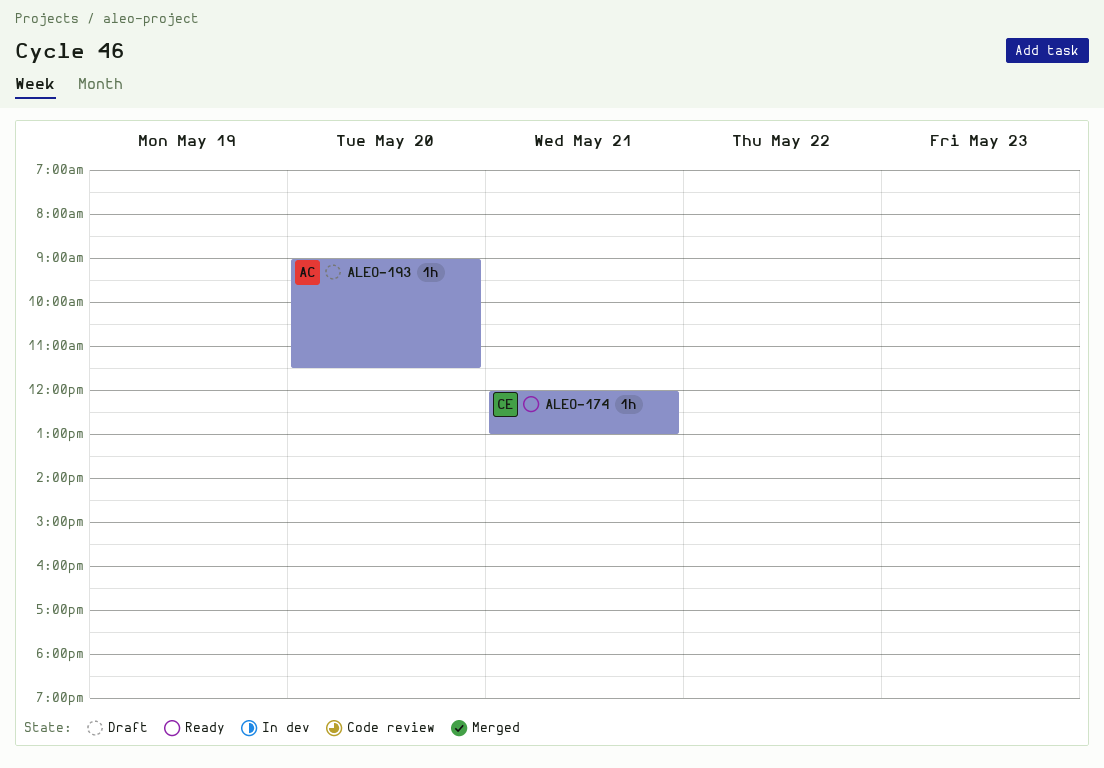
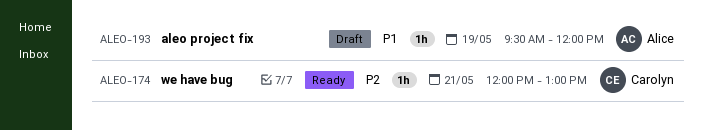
ALEO-193, day: May 20 -> May 19
ALEO-193, begins: 09:00 -> 09:30
ALEO-193, ends: 11:30 -> 12:00

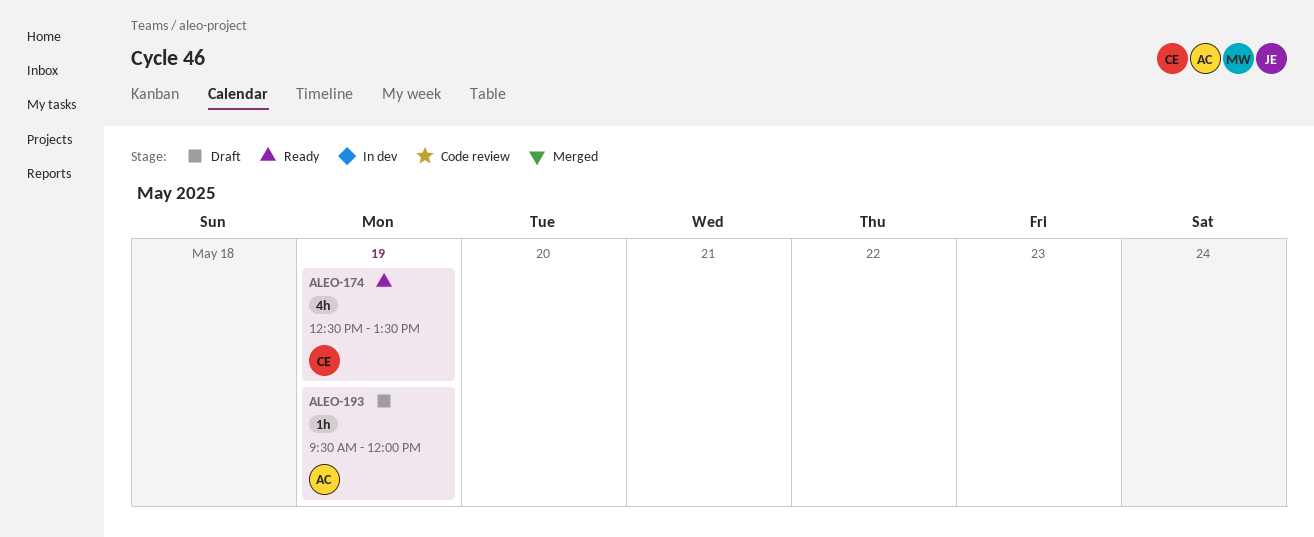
ALEO-174, estimate: 1h -> 4h
ALEO-174, day: May 21 -> May 19
ALEO-174, begins: 12:00 -> 12:30
ALEO-174, ends: 13:00 -> 13:30

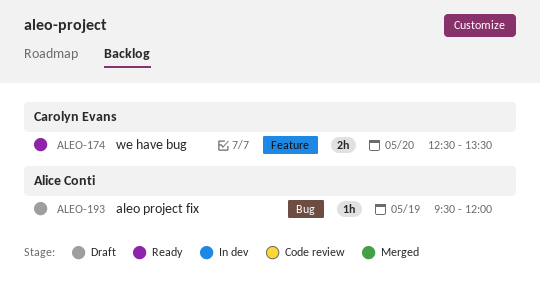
ALEO-174, estimate: 4h -> 2h
ALEO-174, day: May 19 -> May 20

